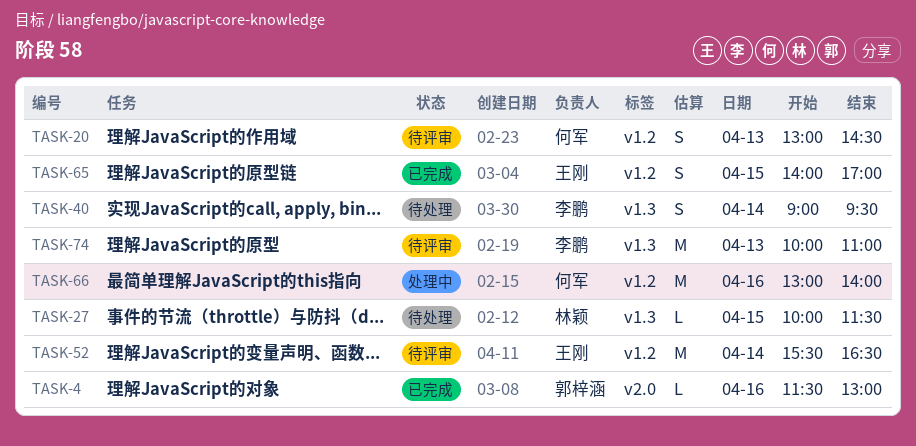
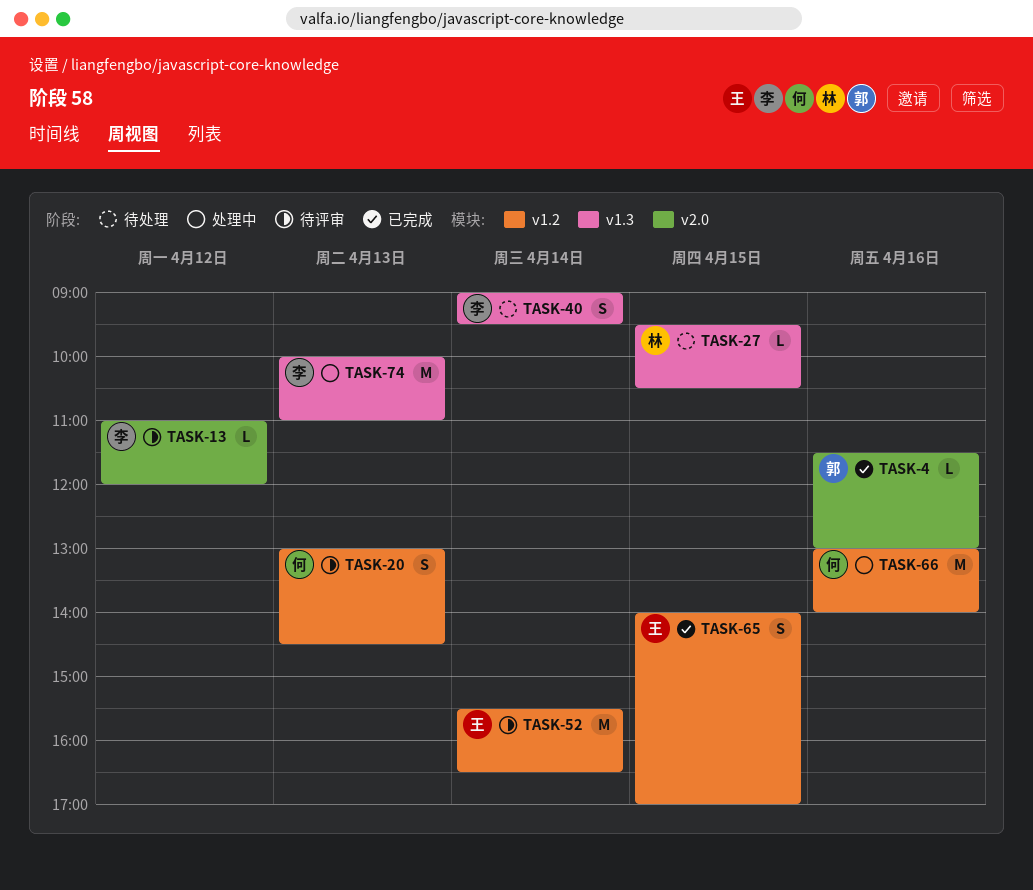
TASK-13: none -> present
TASK-27, begins: 10:00 -> 09:30
TASK-27, ends: 11:30 -> 10:30
TASK-74, status: 待评审 -> 处理中

